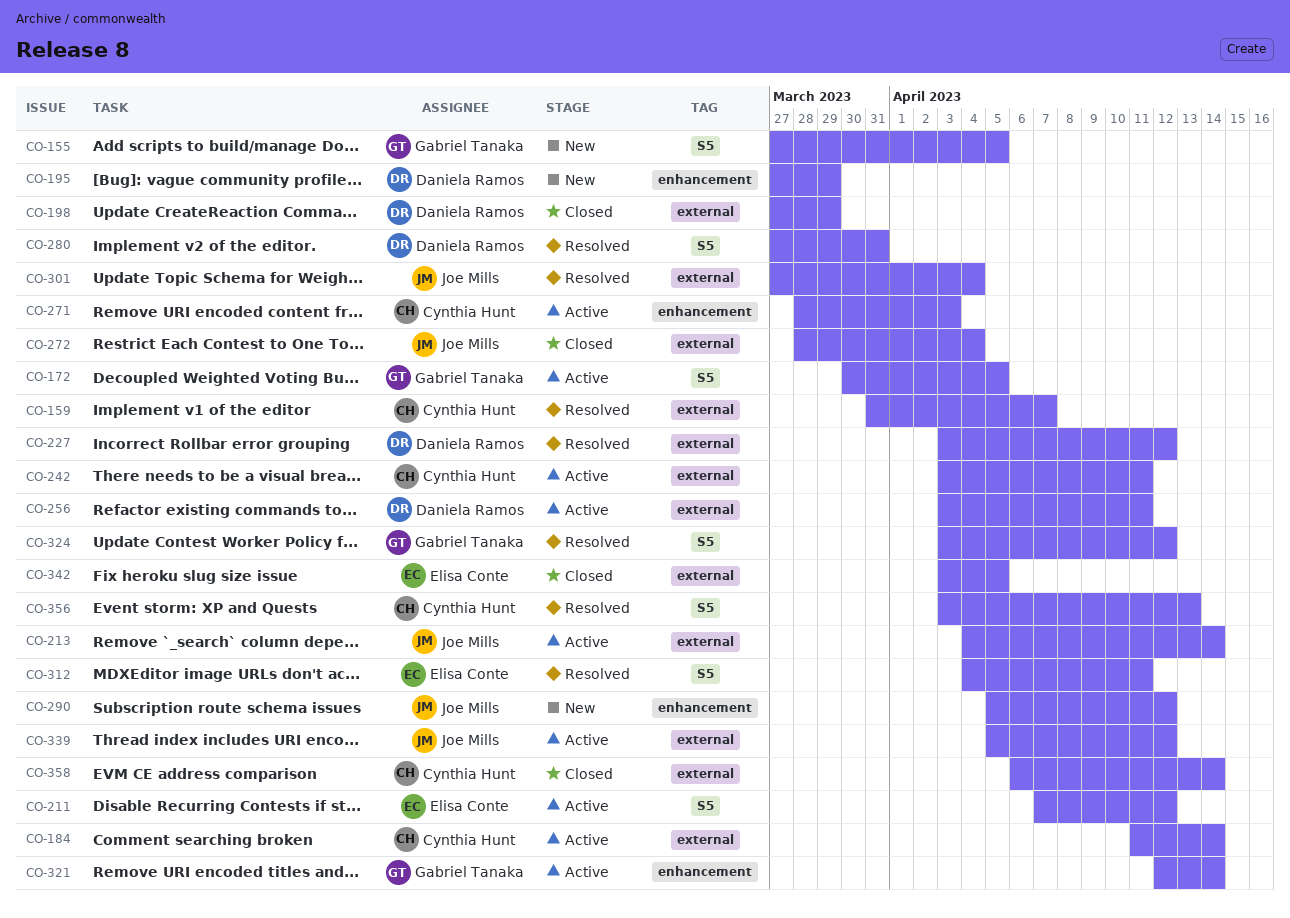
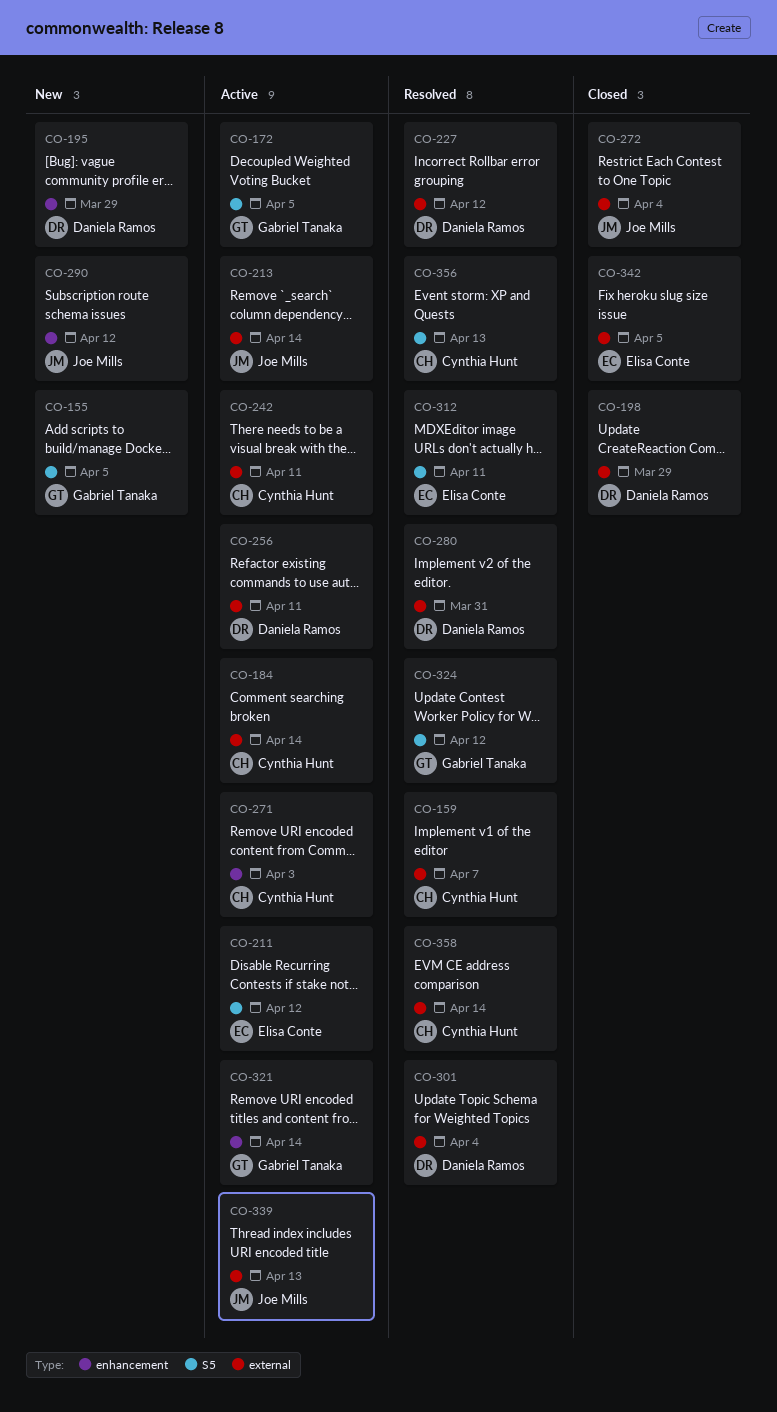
CO-280, label: S5 -> external
CO-301, owner: Joe Mills -> Daniela Ramos
CO-339, due: Apr 12 -> Apr 13
CO-358, status: Closed -> Resolved

